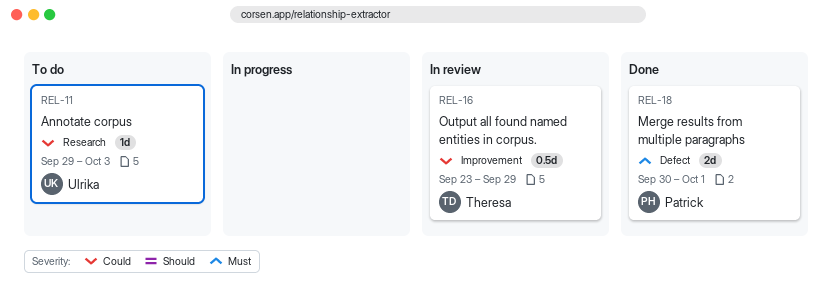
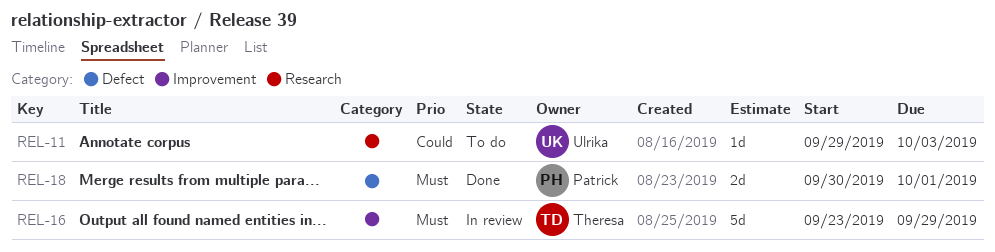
REL-16, priority: Could -> Must
REL-16, estimate: 0.5d -> 5d

